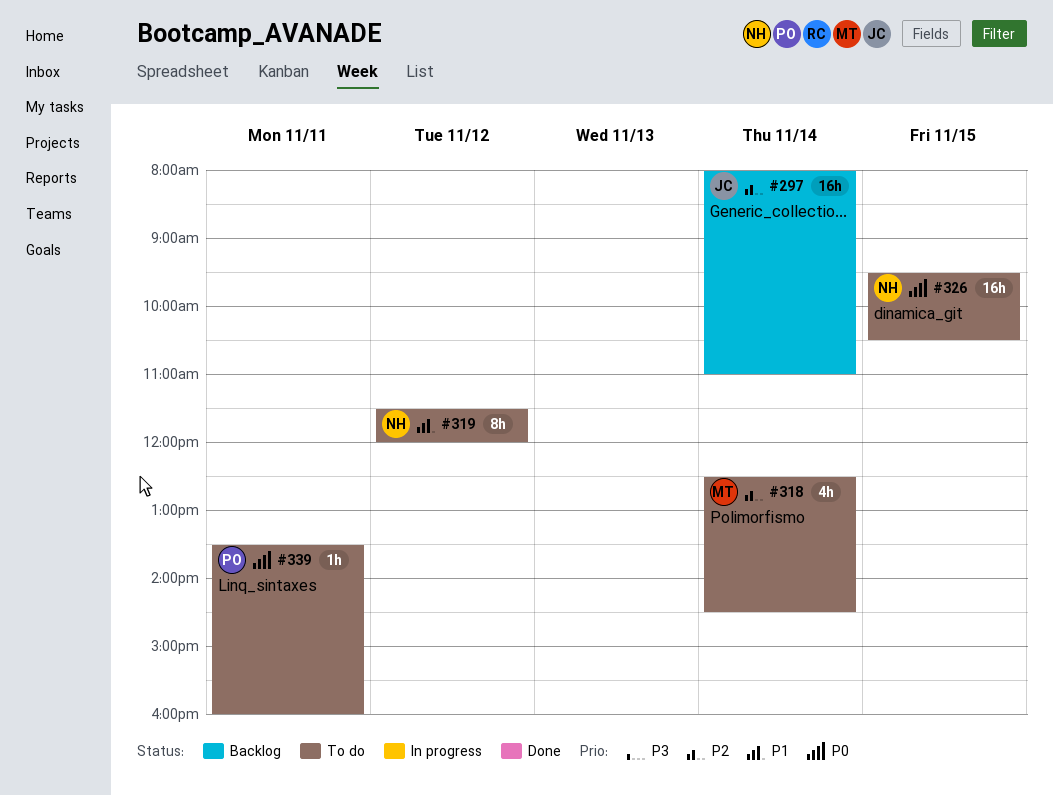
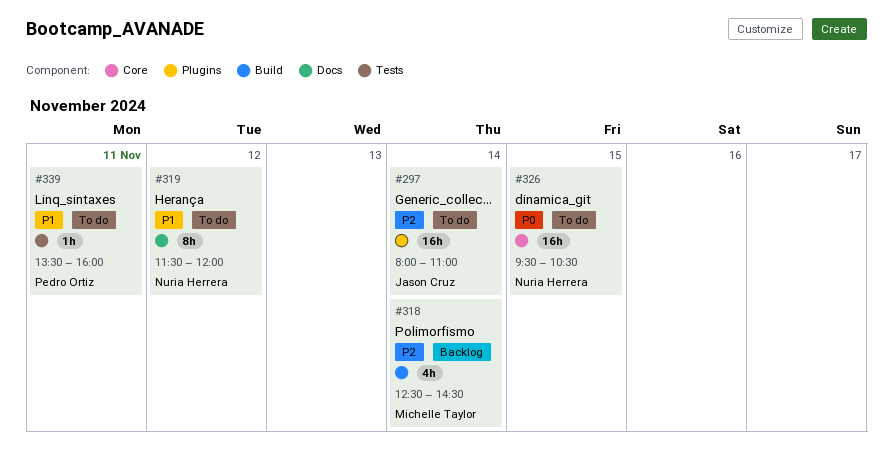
#297, status: Backlog -> To do
#318, status: To do -> Backlog
#339, priority: P0 -> P1

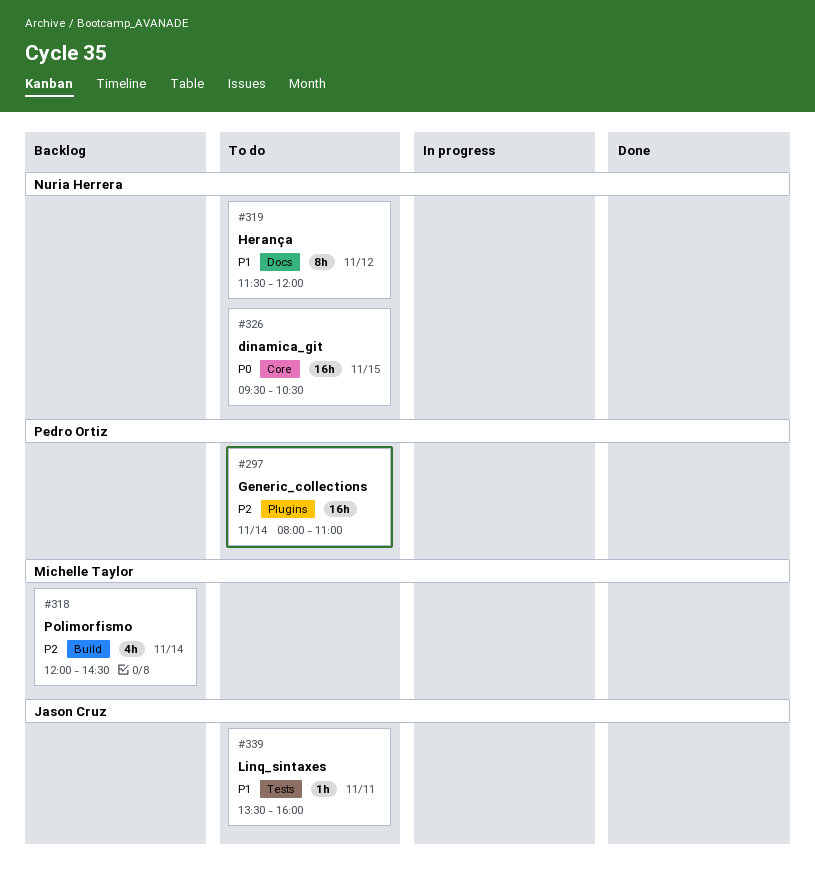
#297, owner: Jason Cruz -> Pedro Ortiz
#318, begins: 12:30 -> 12:00
#339, owner: Pedro Ortiz -> Jason Cruz

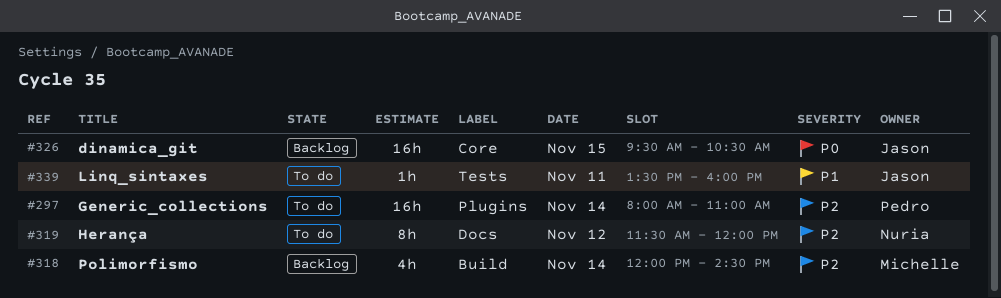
#319, priority: P1 -> P2
#326, status: To do -> Backlog
#326, owner: Nuria Herrera -> Jason Cruz

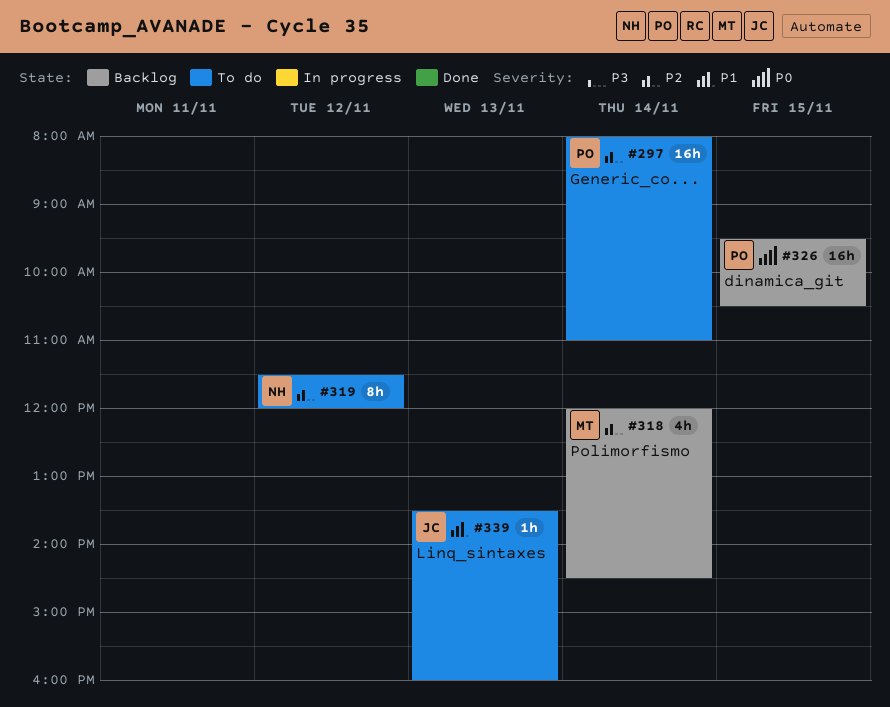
#326, owner: Jason -> Pedro
#339, day: Nov 11 -> Nov 13

